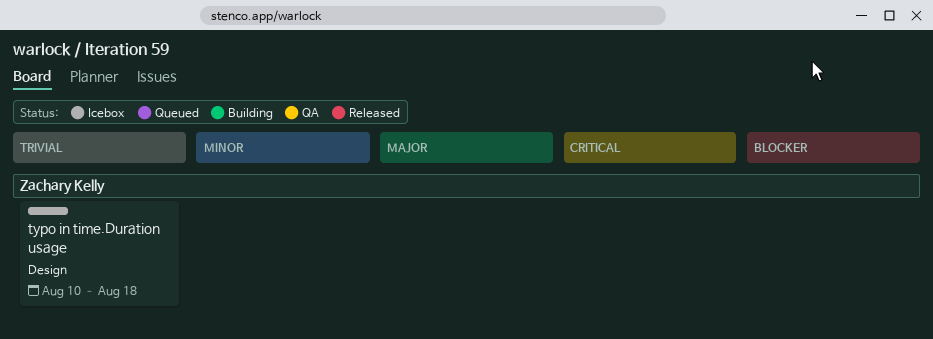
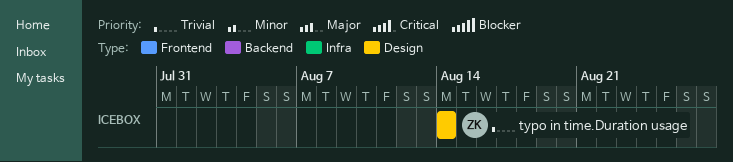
typo in time.Duration usage, start: Aug 10 -> Aug 14
typo in time.Duration usage, due: Aug 18 -> Aug 14

